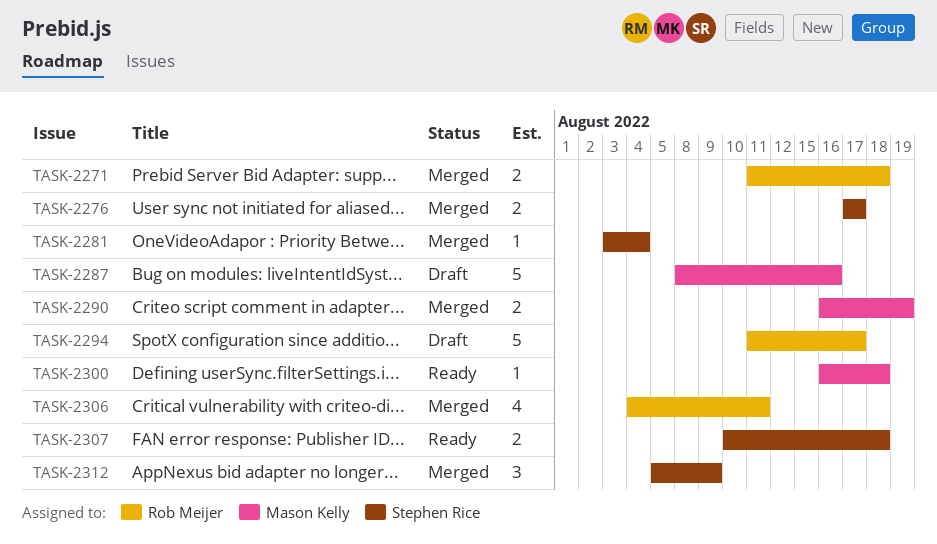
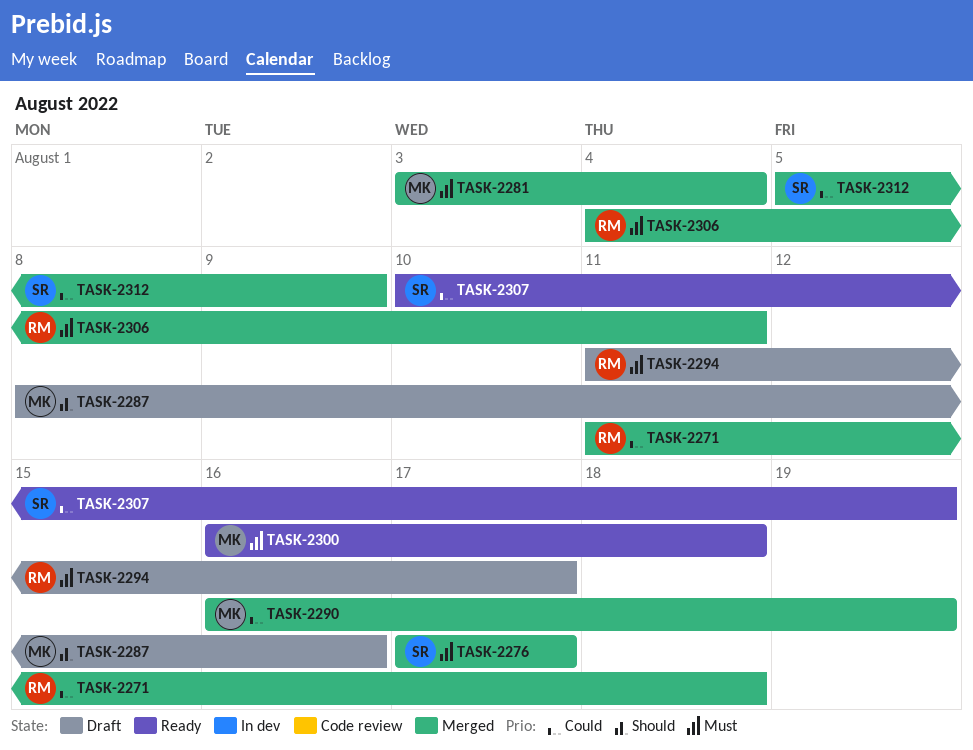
TASK-2281, owner: Stephen Rice -> Mason Kelly
TASK-2307, due: Aug 18 -> Aug 19

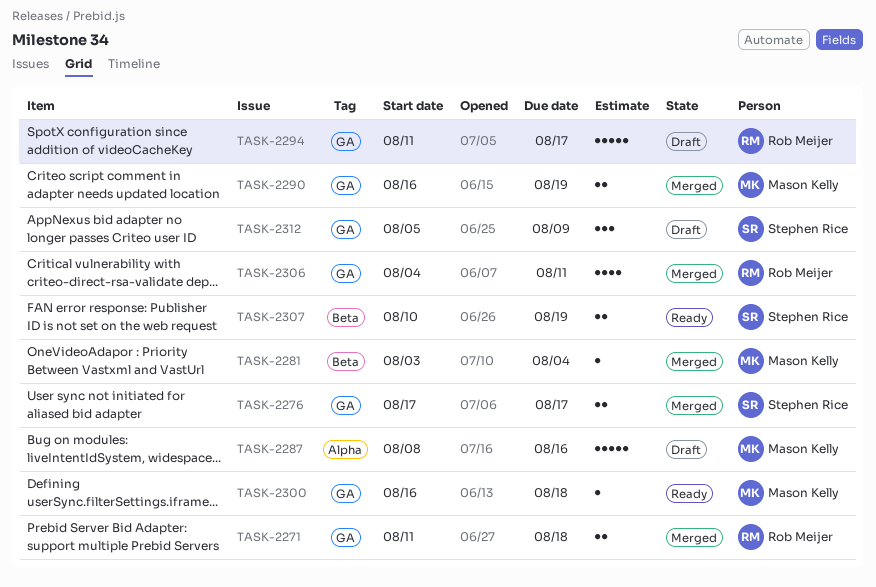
TASK-2312, status: Merged -> Draft

